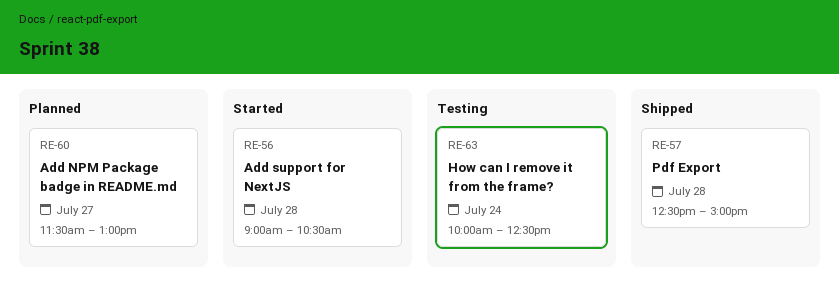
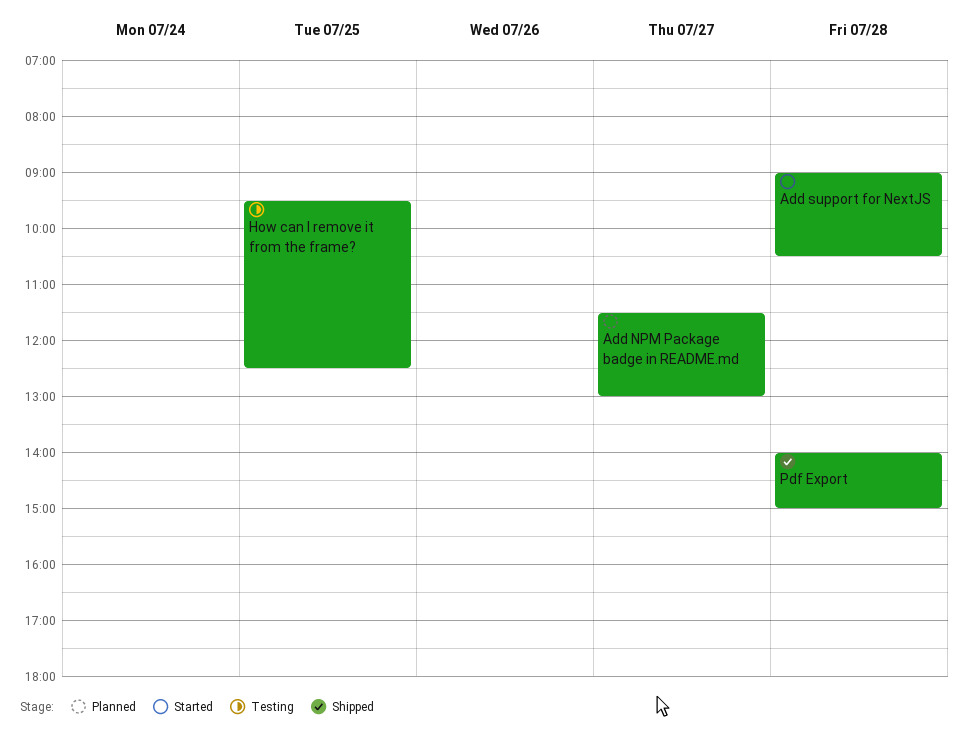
How can I remove it from the frame?, day: Jul 24 -> Jul 25
How can I remove it from the frame?, begins: 10:00 -> 09:30
Pdf Export, begins: 12:30 -> 14:00

